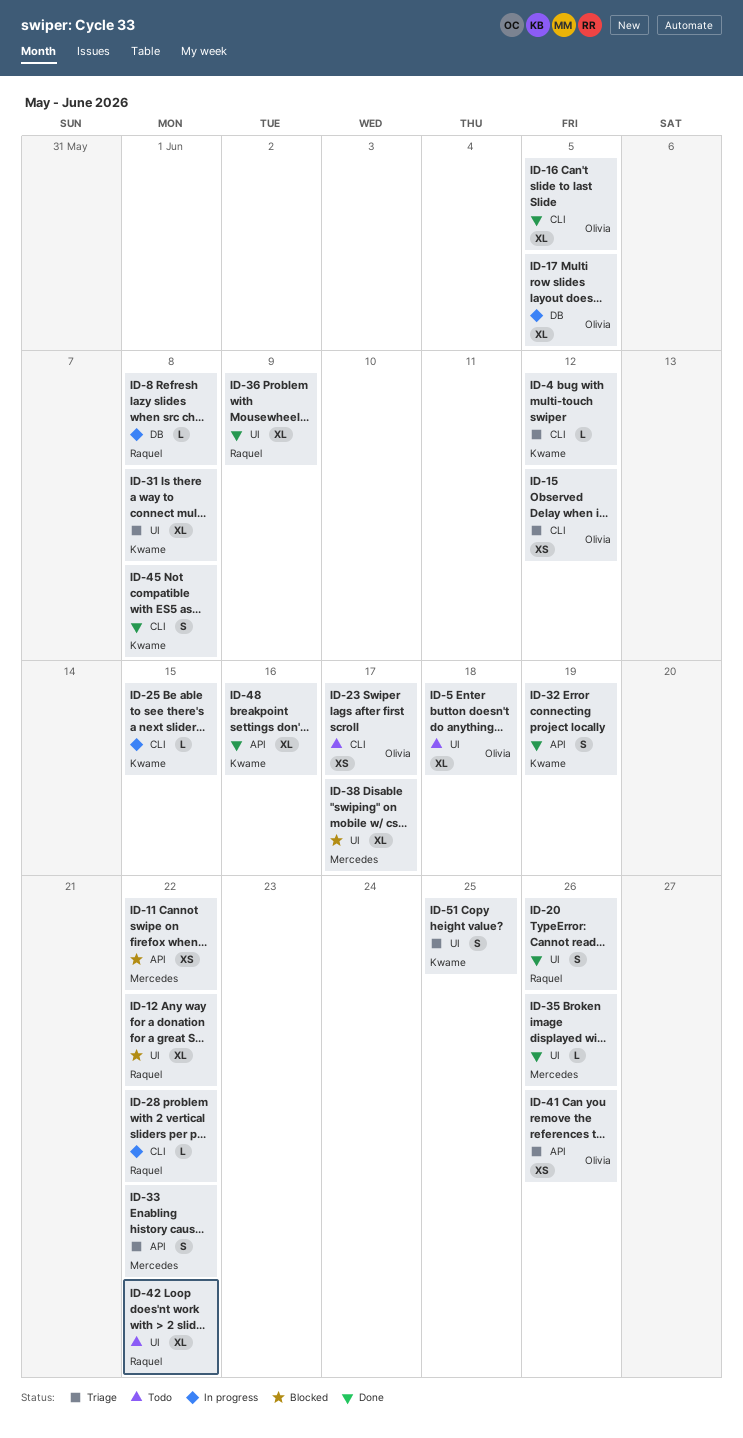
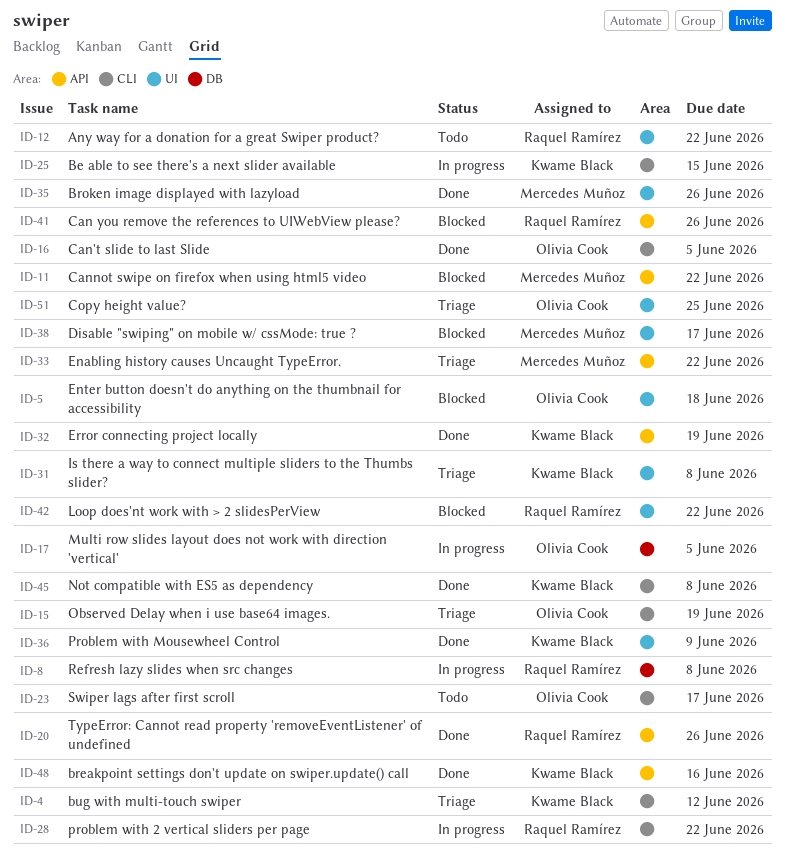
ID-5, status: Todo -> Blocked
ID-12, status: Blocked -> Todo
ID-15, due: Jun 12 -> Jun 19
ID-20, label: UI -> API
ID-36, owner: Raquel Ramírez -> Kwame Black
ID-41, status: Triage -> Blocked
ID-41, owner: Olivia Cook -> Raquel Ramírez
ID-42, status: Todo -> Blocked
ID-51, owner: Kwame Black -> Olivia Cook

